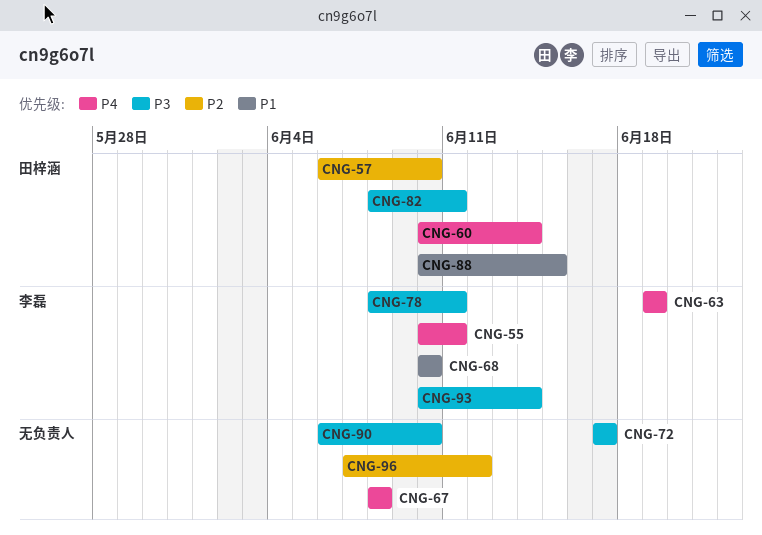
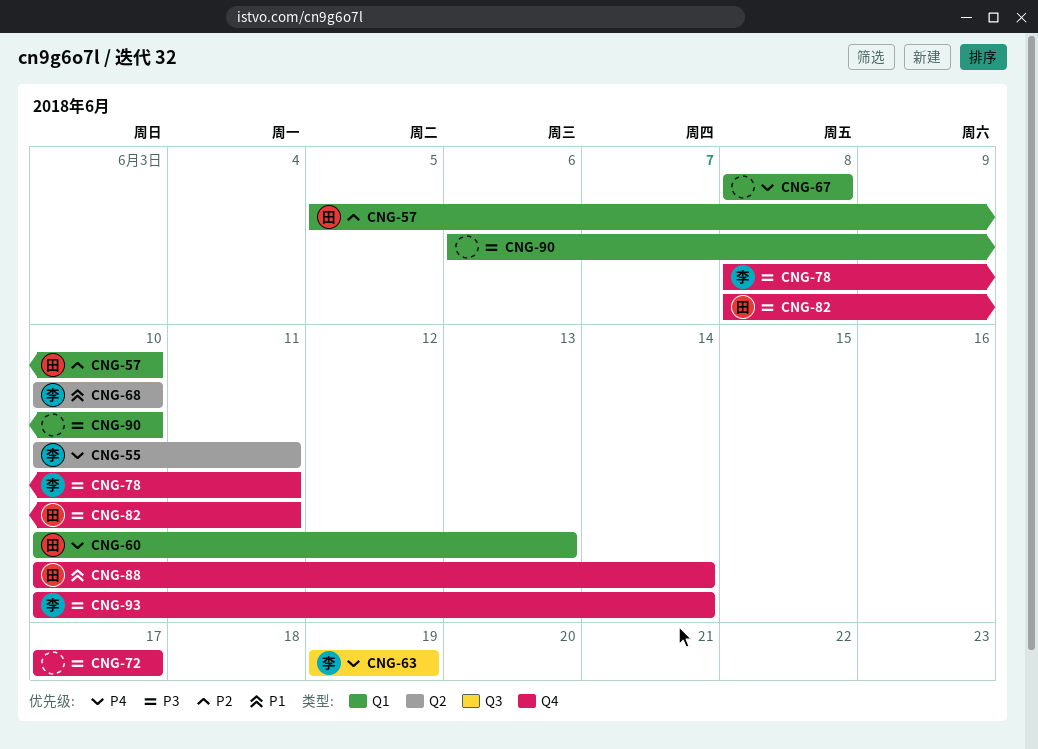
CNG-57, start: Jun 6 -> Jun 5
CNG-60, due: Jun 14 -> Jun 13
CNG-88, due: Jun 15 -> Jun 14
CNG-96: present -> none

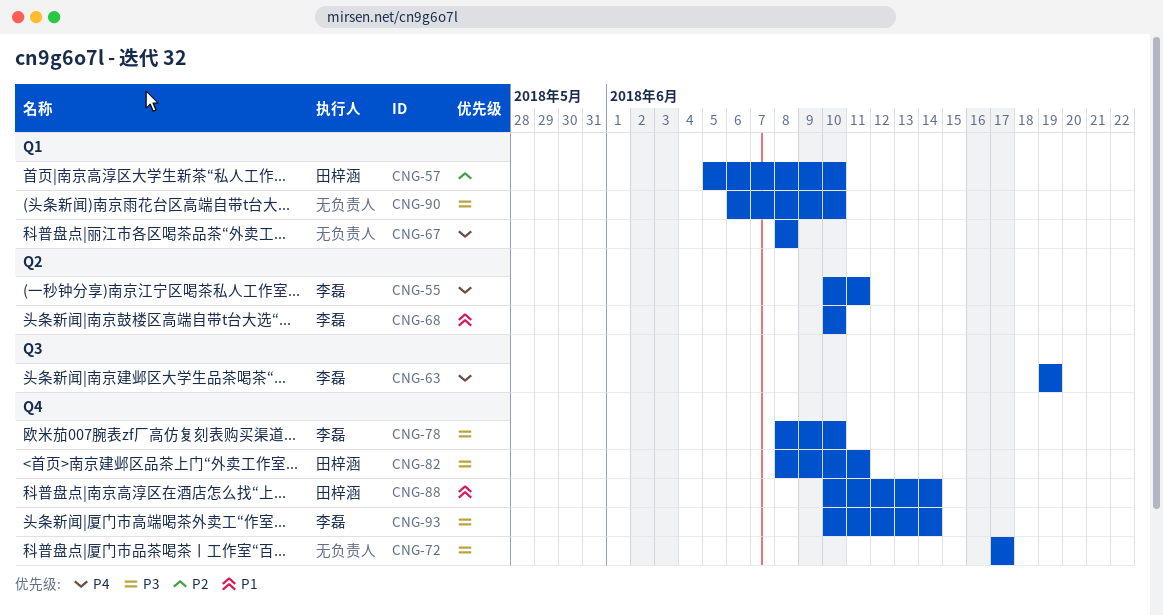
CNG-60: present -> none
CNG-78, due: Jun 11 -> Jun 10

